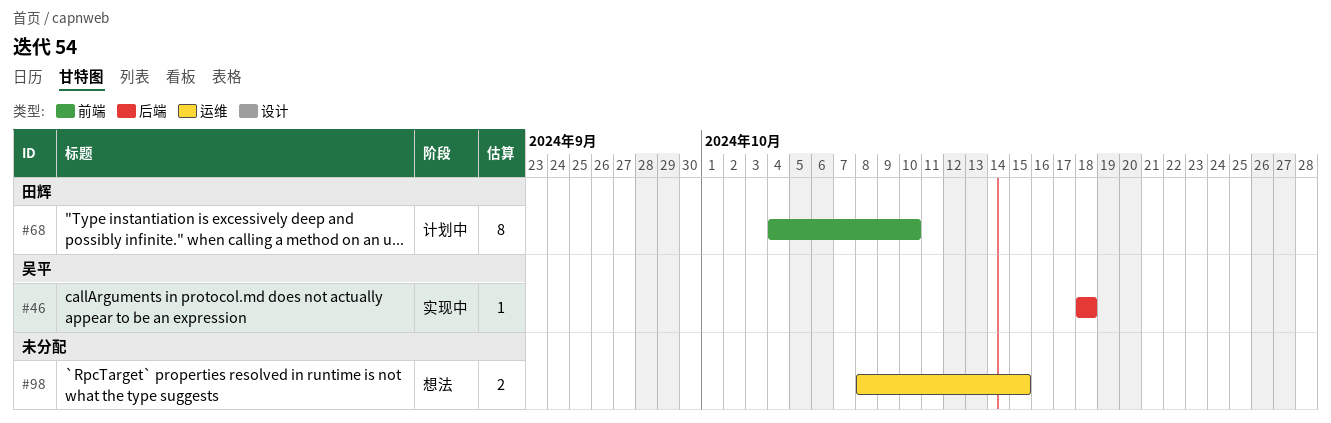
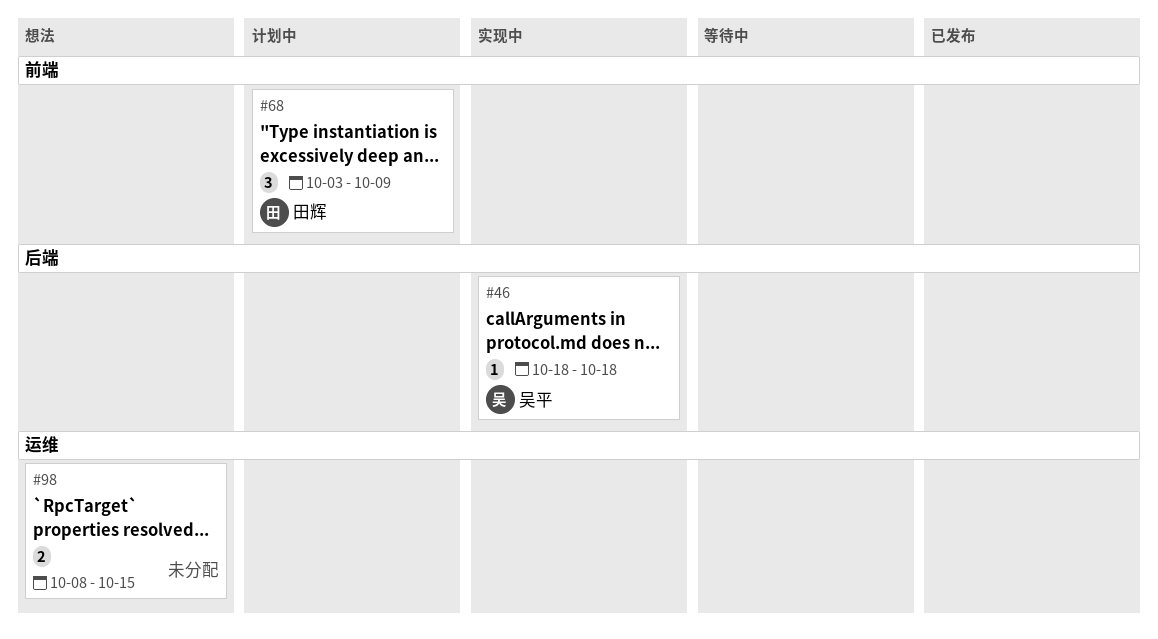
#68, estimate: 8 -> 3
#68, start: Oct 4 -> Oct 3
#68, due: Oct 10 -> Oct 9

